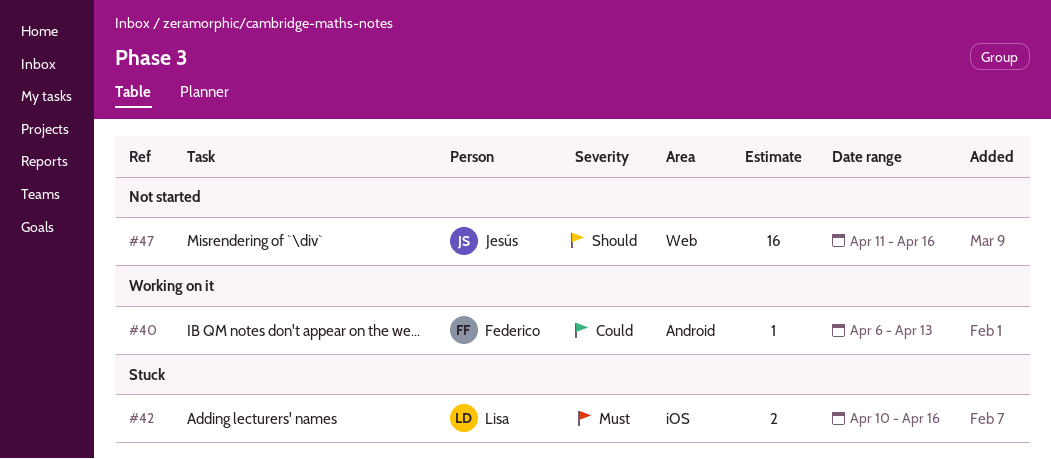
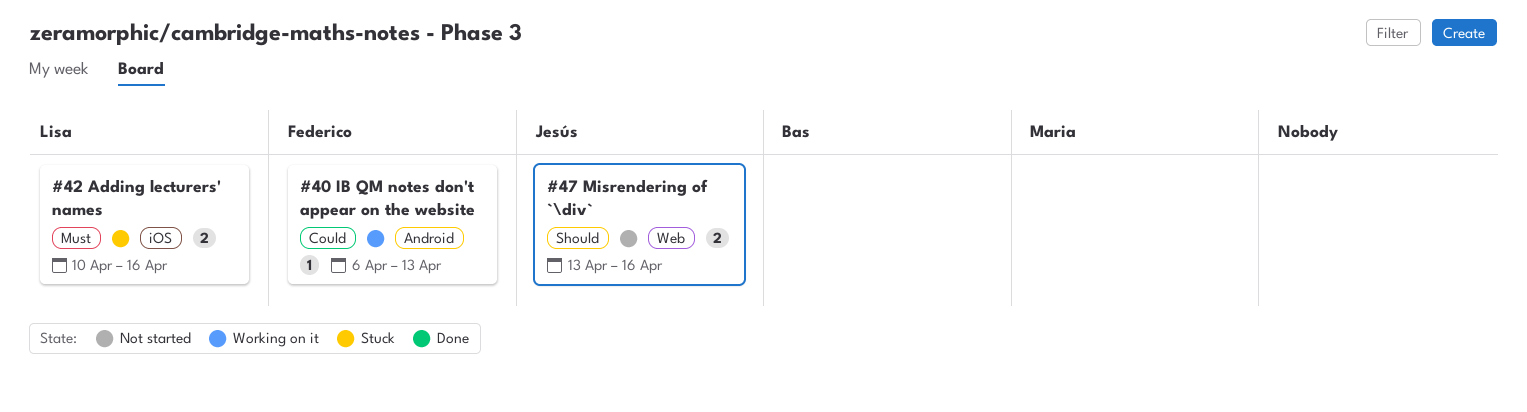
#47, estimate: 16 -> 2
#47, start: Apr 11 -> Apr 13

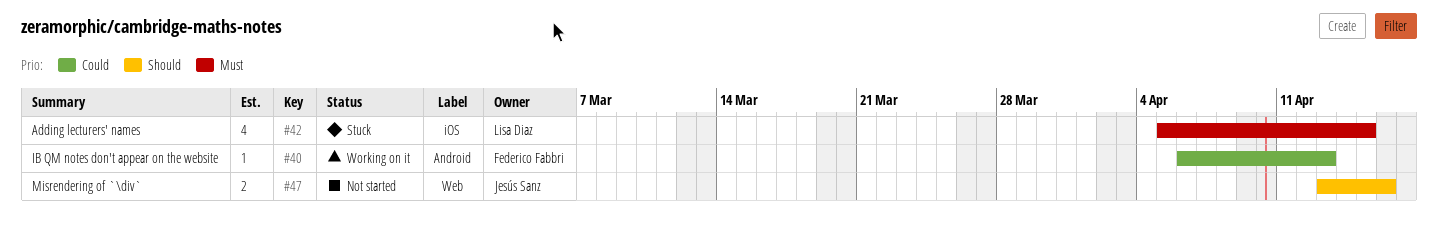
#42, estimate: 2 -> 4
#42, start: Apr 10 -> Apr 5
#42, due: Apr 16 -> Apr 15

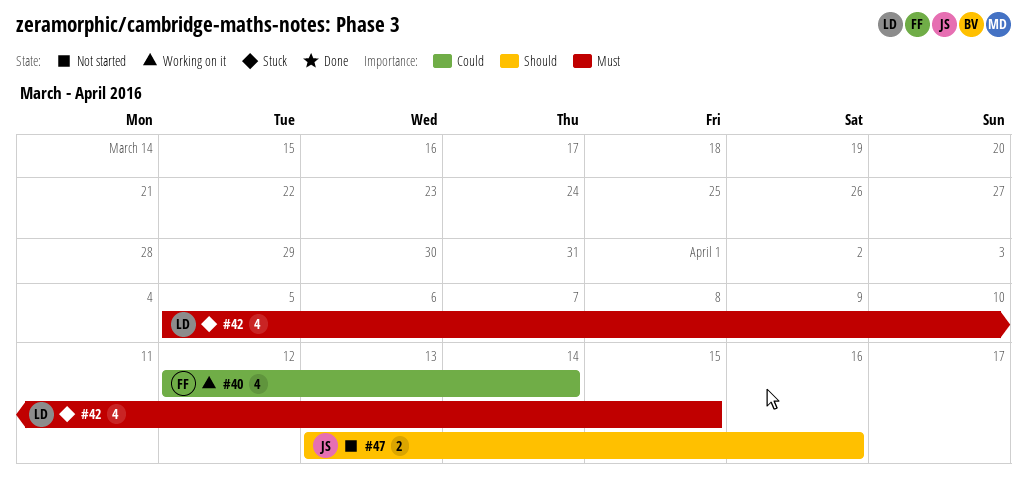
#40, estimate: 1 -> 4
#40, start: Apr 6 -> Apr 12
#40, due: Apr 13 -> Apr 14

